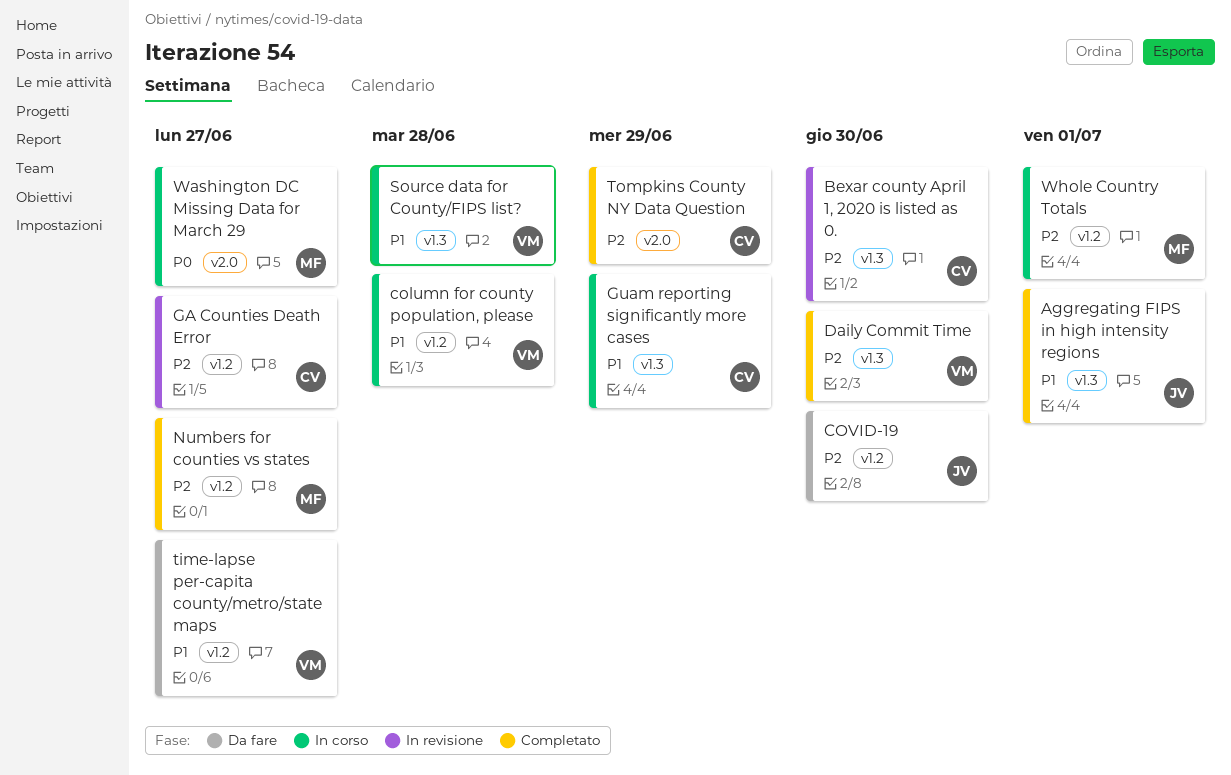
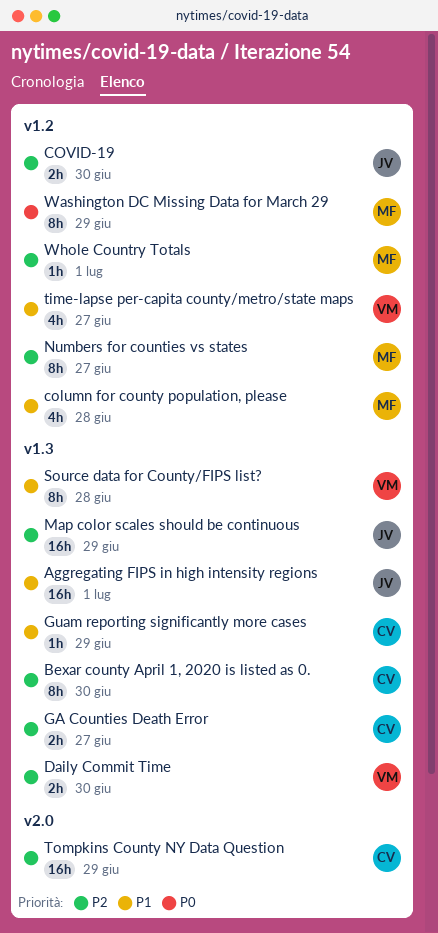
column for county population, please, owner: VM -> MF
GA Counties Death Error, label: v1.2 -> v1.3
Map color scales should be continuous: none -> present
Washington DC Missing Data for March 29, label: v2.0 -> v1.2
Washington DC Missing Data for March 29, due: Jun 27 -> Jun 29

